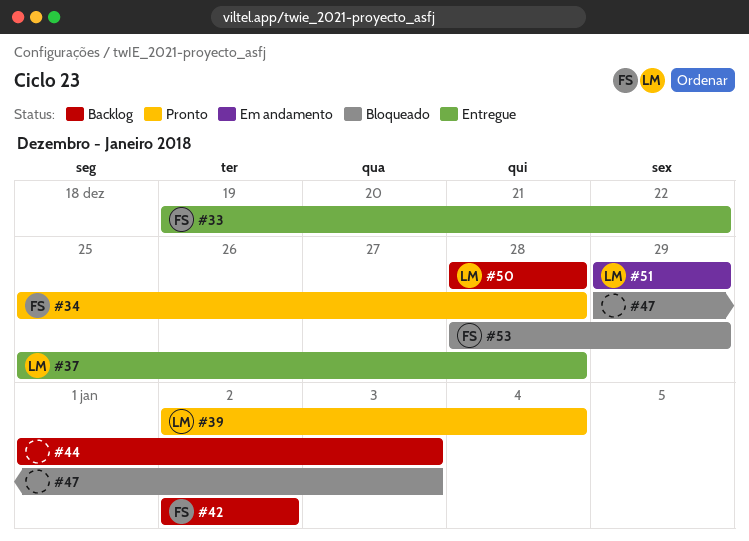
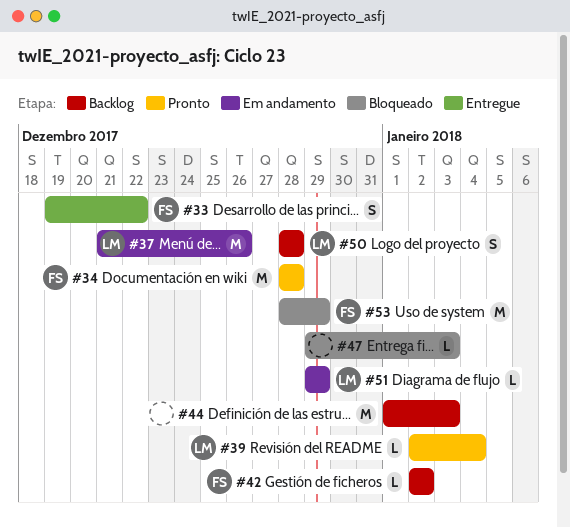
#34, start: Dec 25 -> Dec 28
#37, status: Entregue -> Em andamento
#37, start: Dec 25 -> Dec 21
#37, due: Dec 28 -> Dec 26

